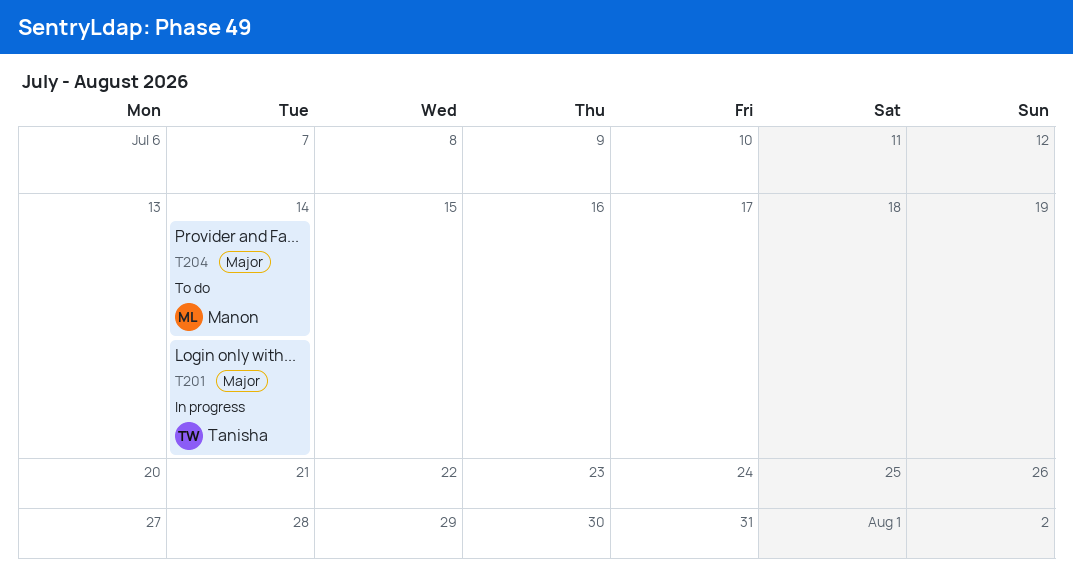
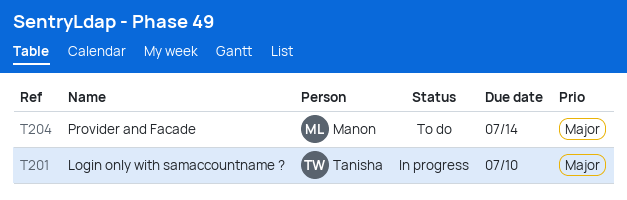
T201, due: Jul 14 -> Jul 10

